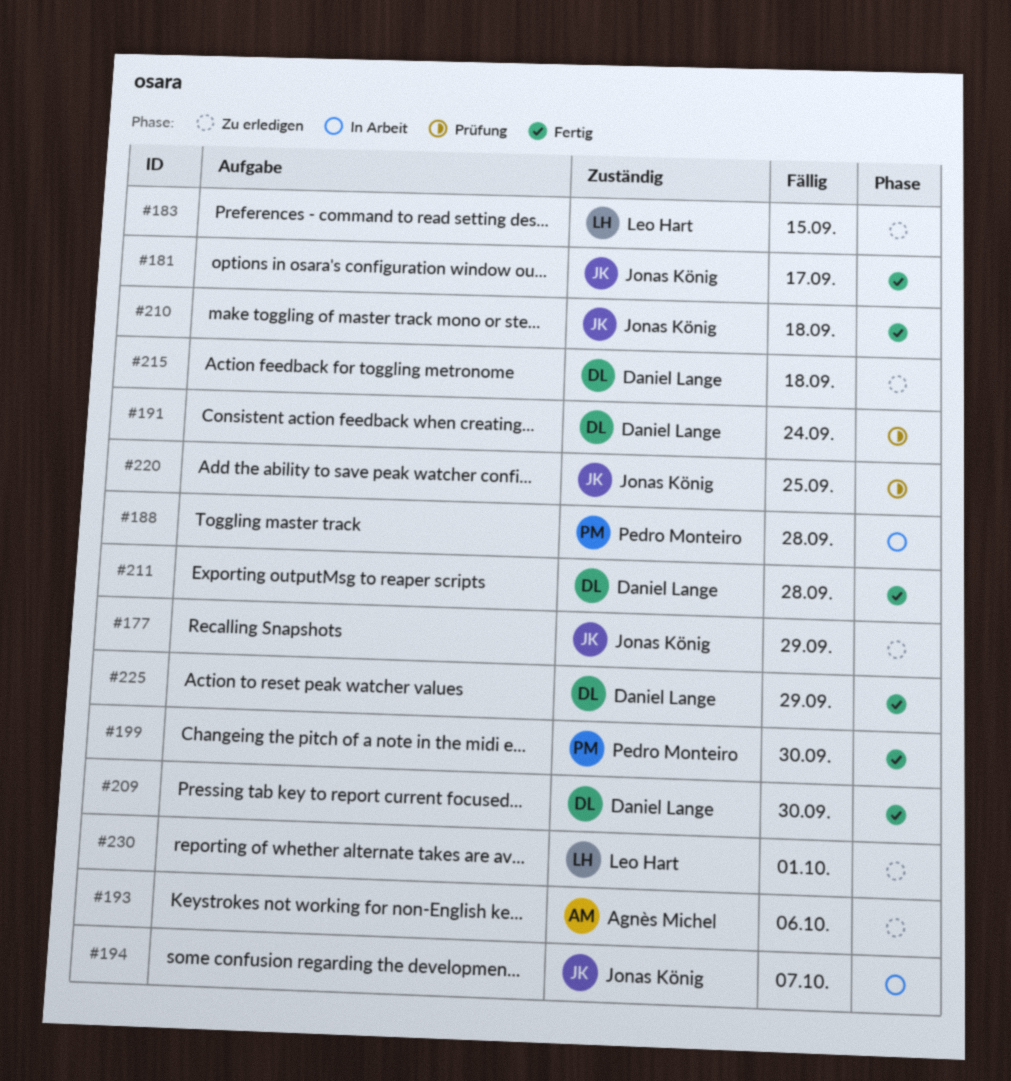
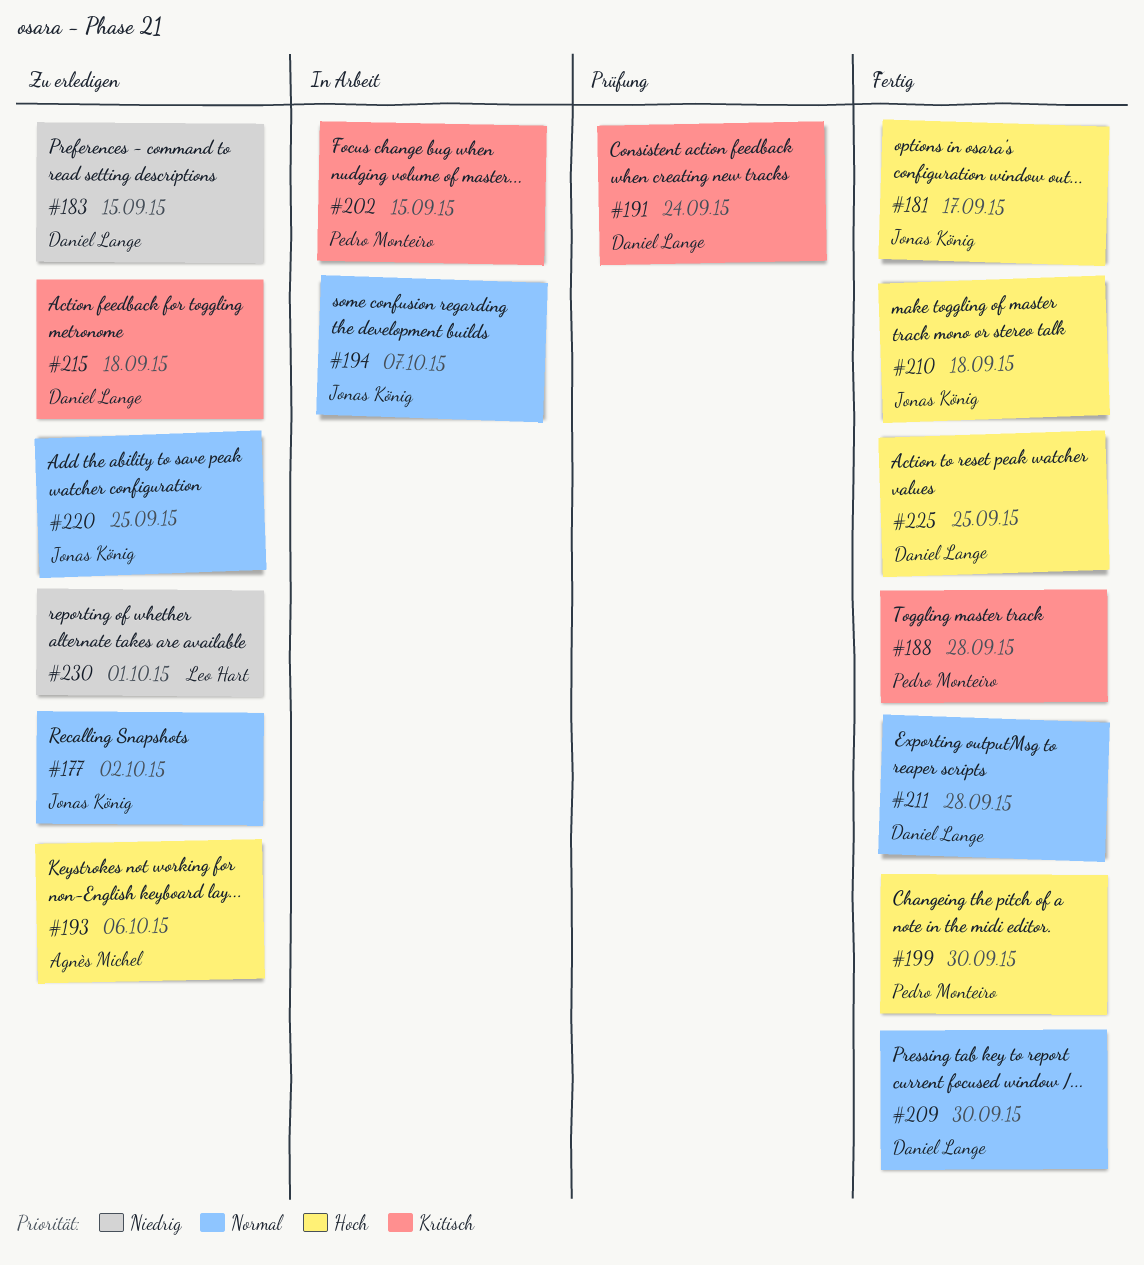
#177, due: Sep 29 -> Oct 2
#183, owner: Leo Hart -> Daniel Lange
#188, status: In Arbeit -> Fertig
#202: none -> present
#220, status: Prüfung -> Zu erledigen
#225, due: Sep 29 -> Sep 25

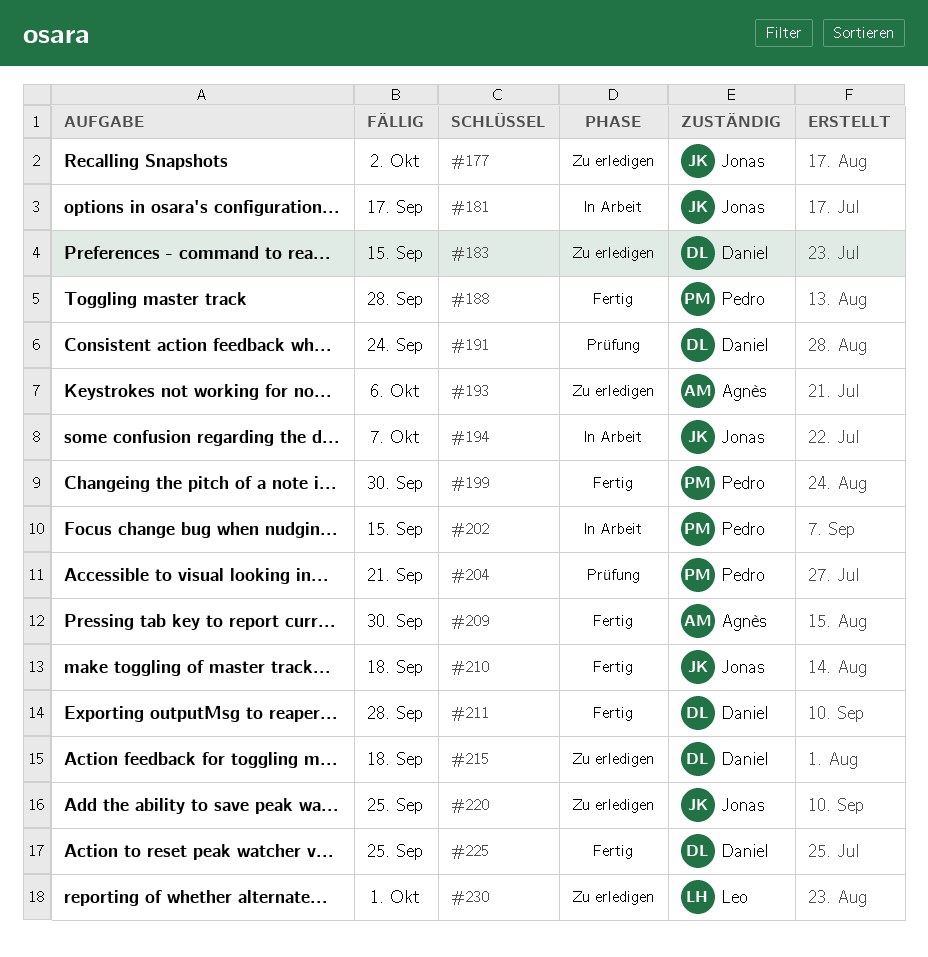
#181, status: Fertig -> In Arbeit
#204: none -> present
#209, owner: Daniel Lange -> Agnès Michel

